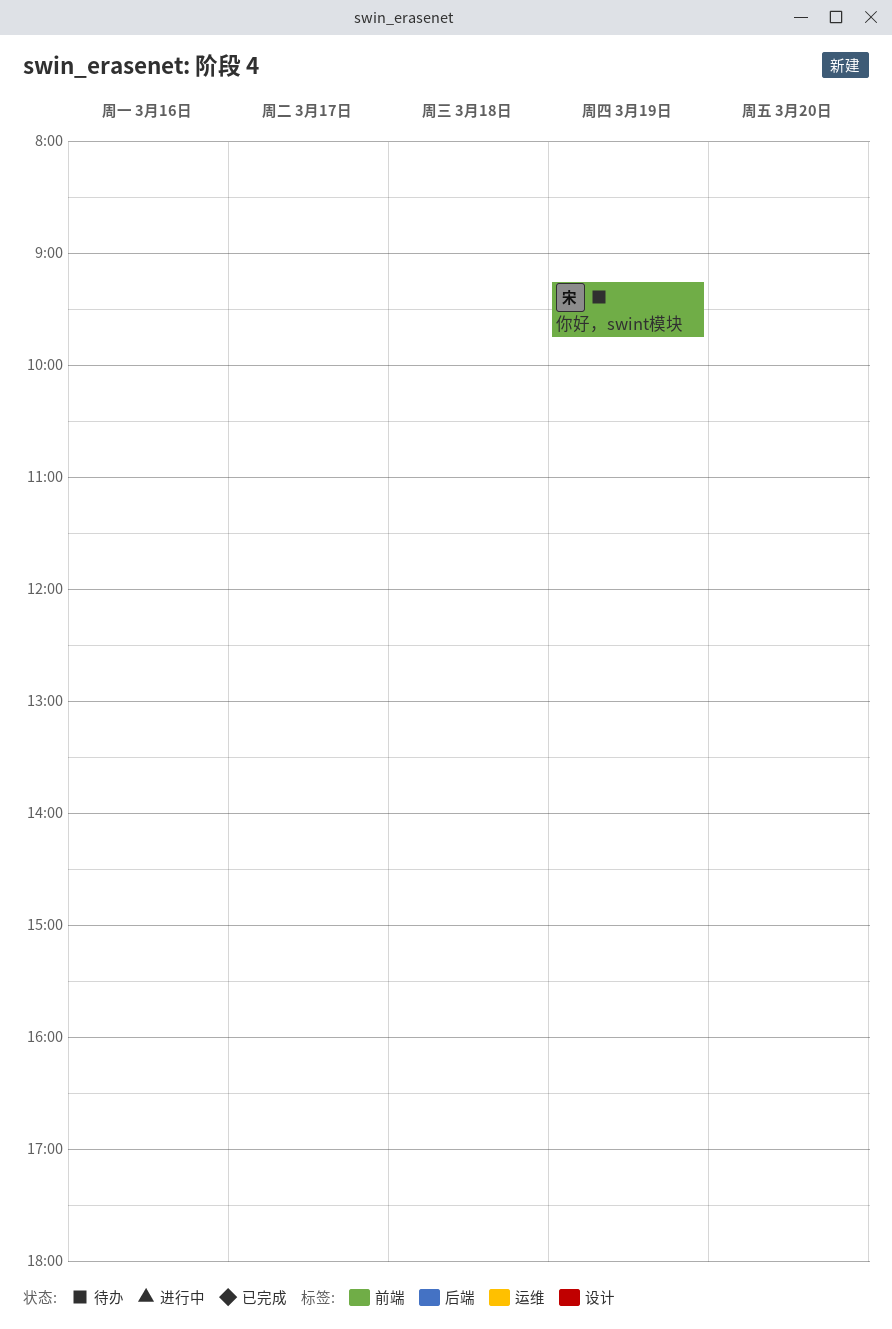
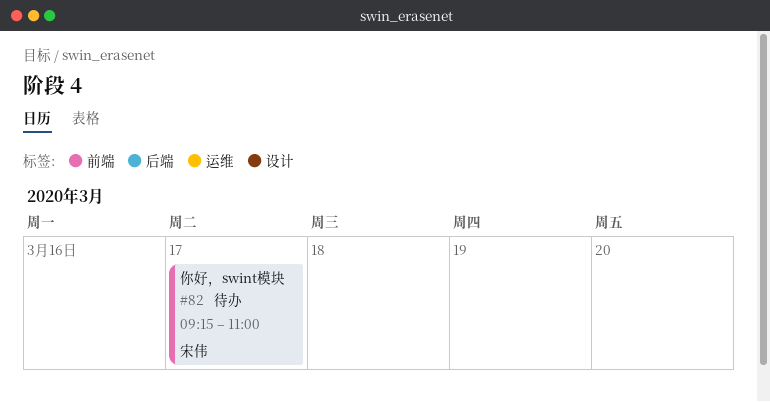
你好，swint模块, day: Mar 19 -> Mar 17
你好，swint模块, ends: 09:45 -> 11:00

